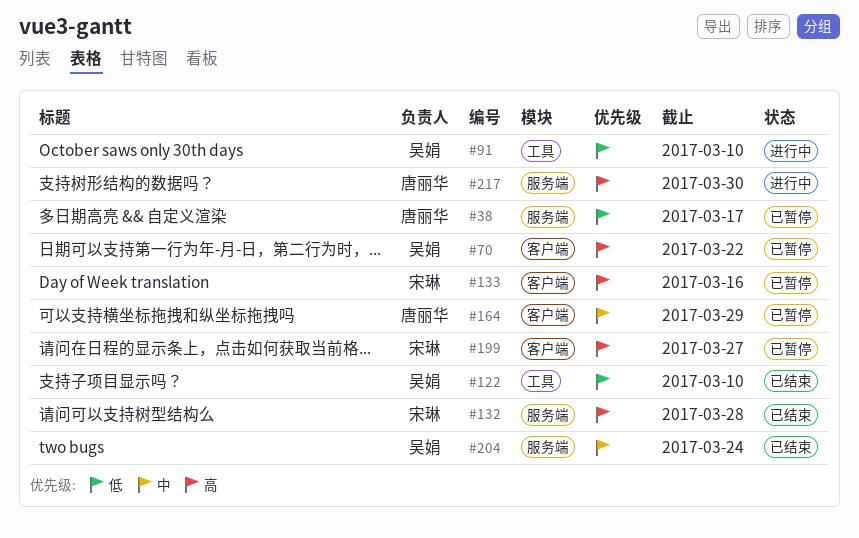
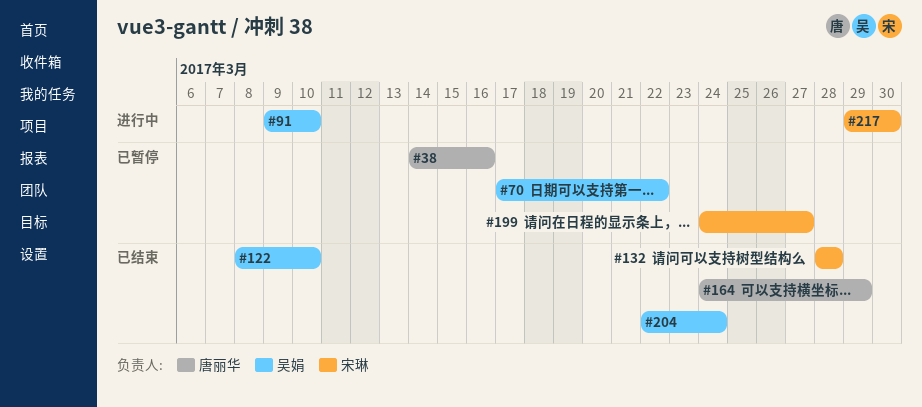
#38, due: Mar 17 -> Mar 16
#133: present -> none
#164, status: 已暂停 -> 已结束
#217, owner: 唐丽华 -> 宋琳

